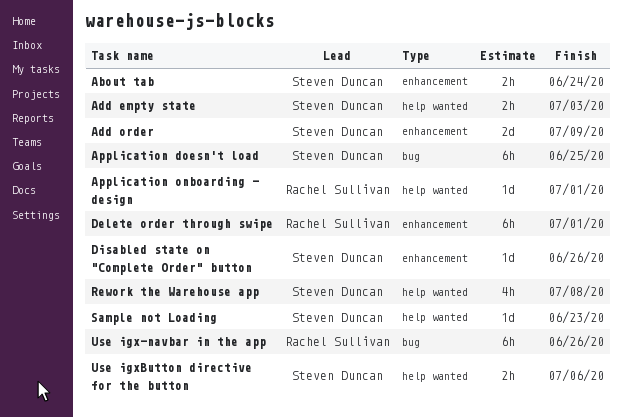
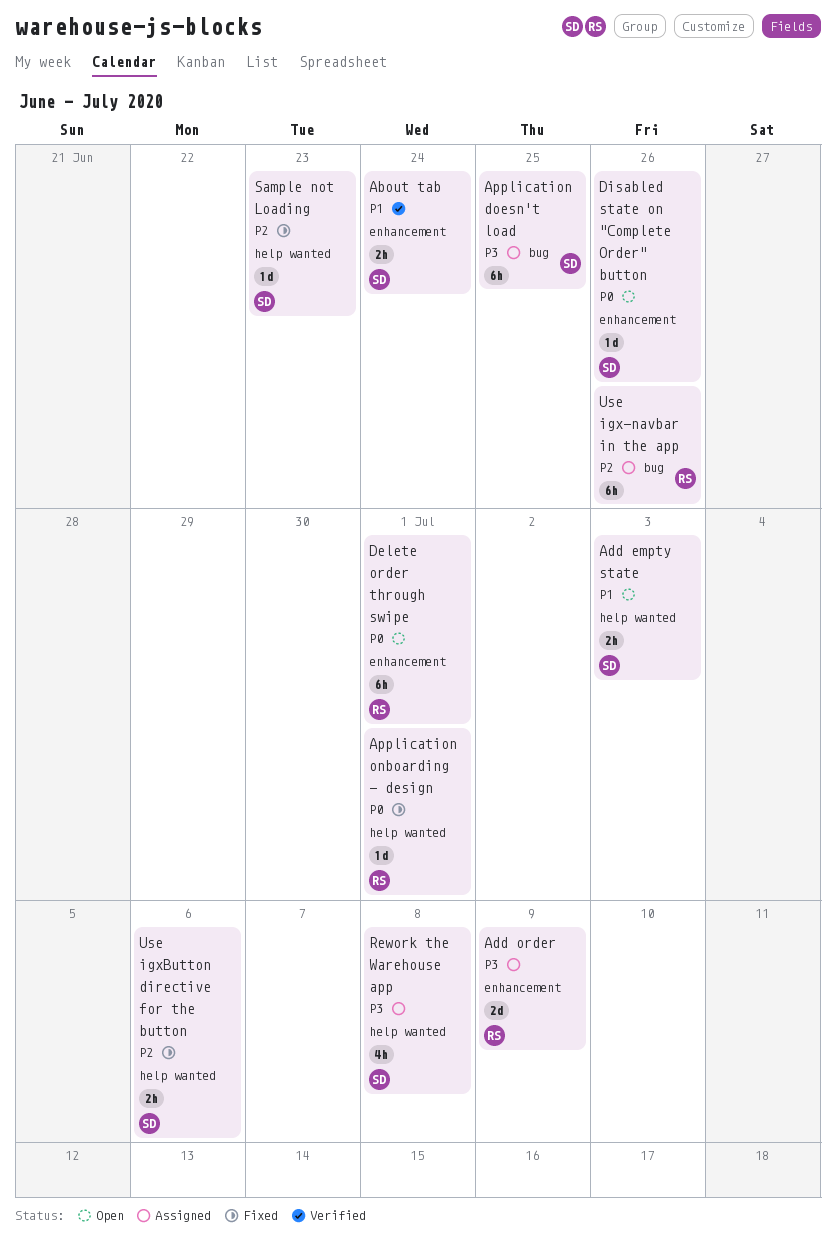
Add order, owner: Steven Duncan -> Rachel Sullivan

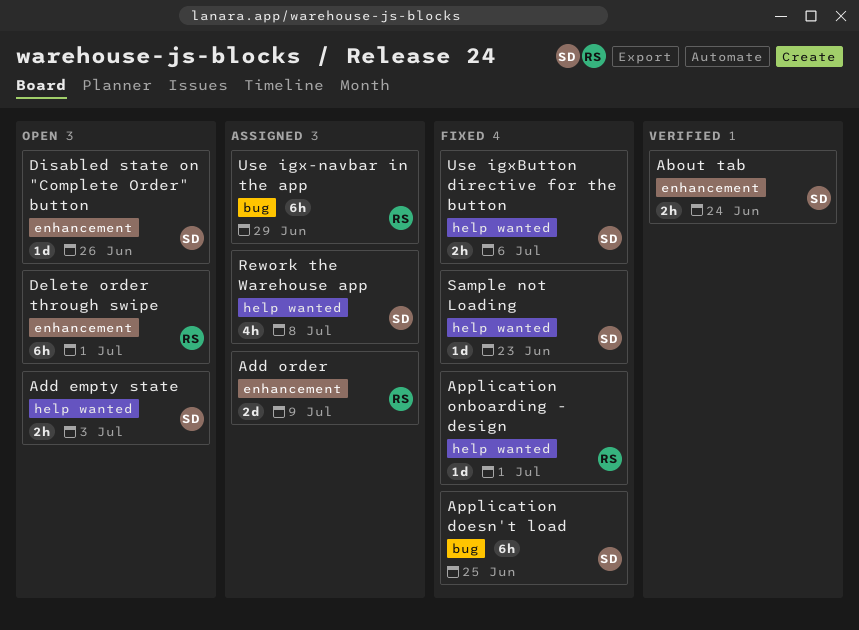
Application doesn't load, status: Assigned -> Fixed
Use igx-navbar in the app, due: Jun 26 -> Jun 29

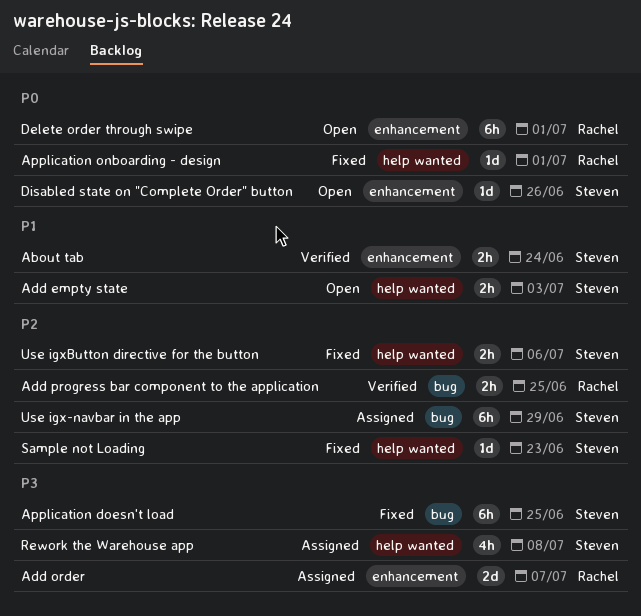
Add order, due: Jul 9 -> Jul 7
Add progress bar component to the application: none -> present
Use igx-navbar in the app, owner: Rachel -> Steven

